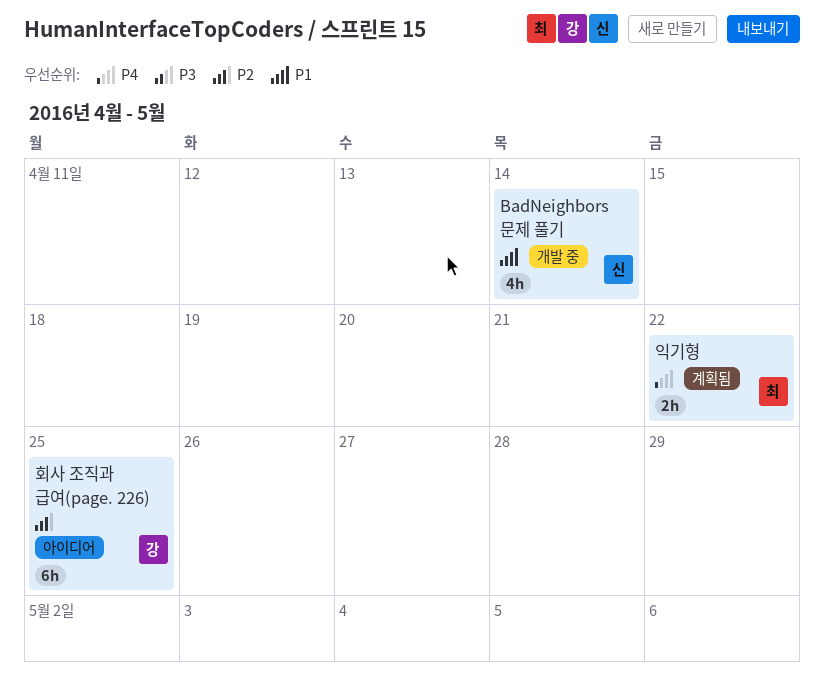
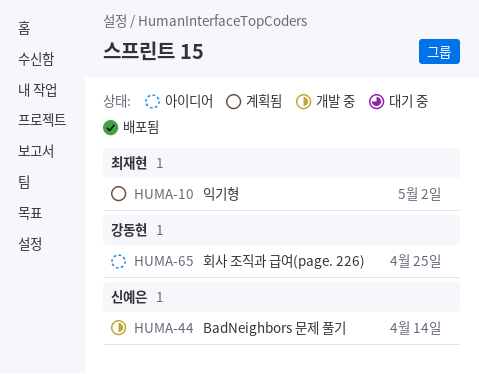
익기형, due: Apr 22 -> May 2

